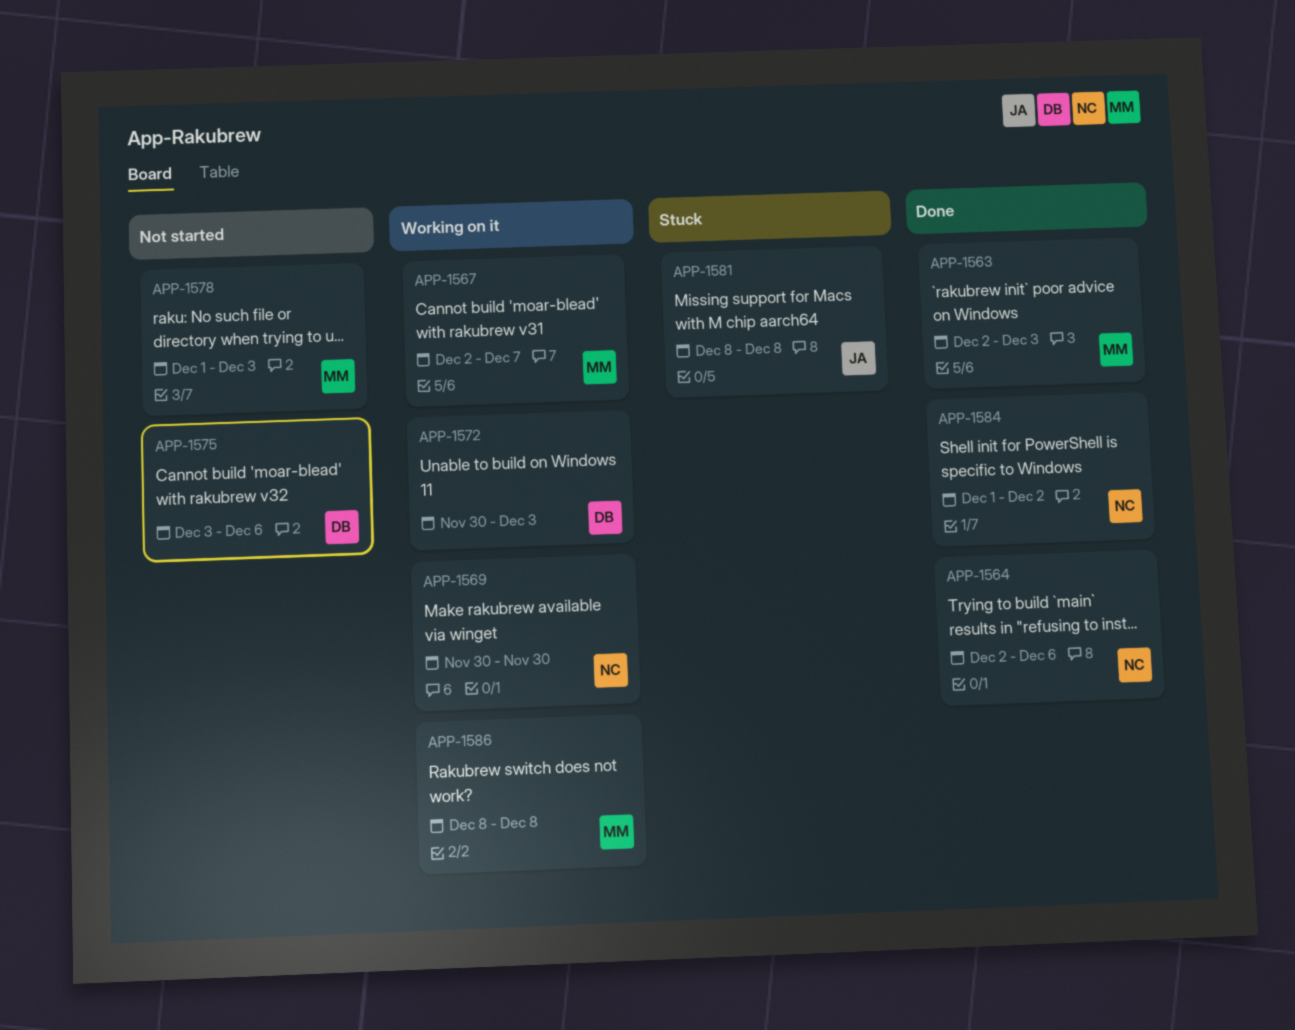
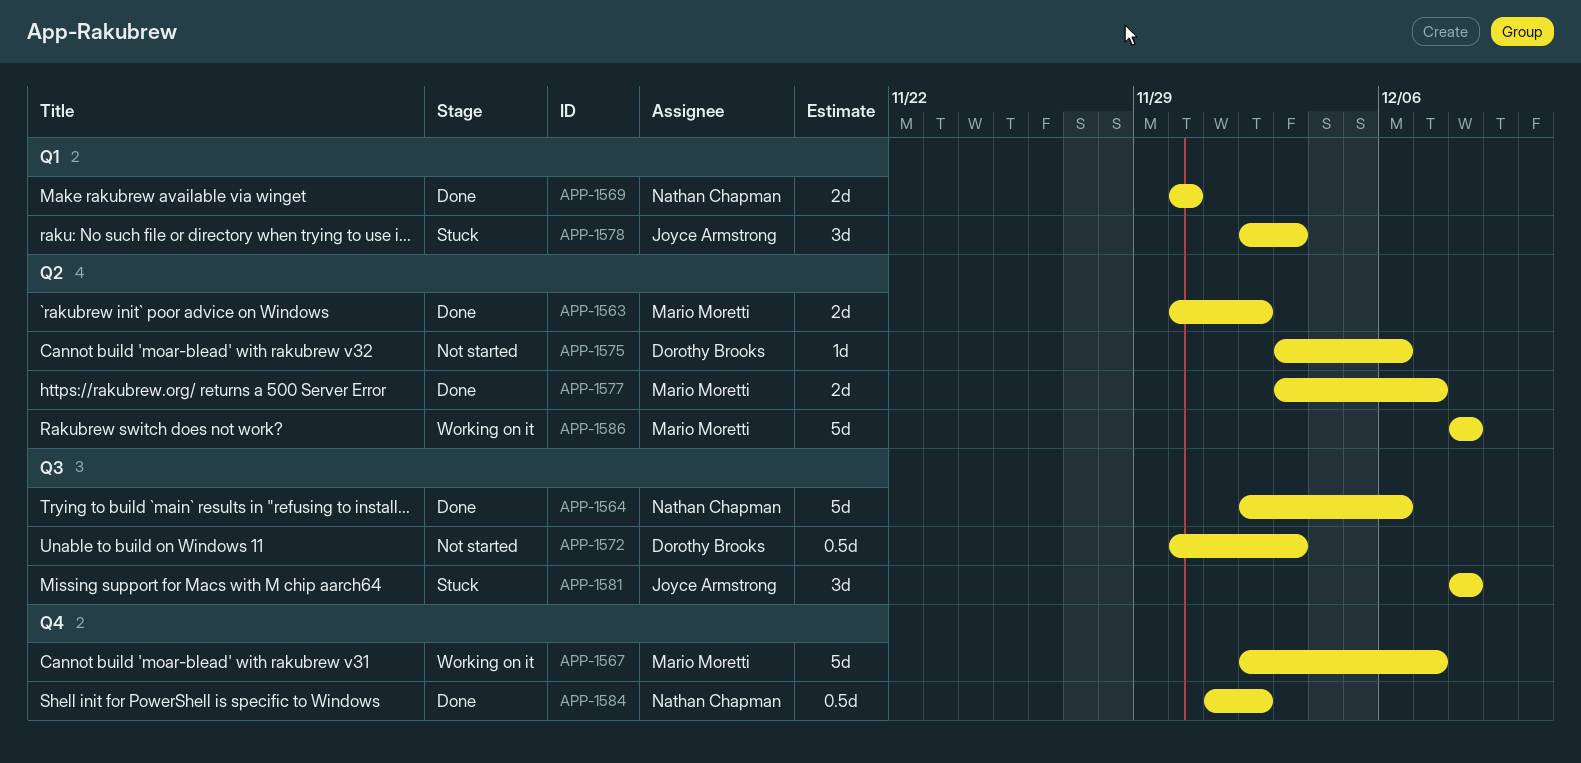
APP-1563, start: Dec 2 -> Nov 30
APP-1563, due: Dec 3 -> Dec 2
APP-1569, status: Working on it -> Done
APP-1572, status: Working on it -> Not started
APP-1577: none -> present
APP-1578, status: Not started -> Stuck
APP-1578, owner: Mario Moretti -> Joyce Armstrong
APP-1578, start: Dec 1 -> Dec 2

